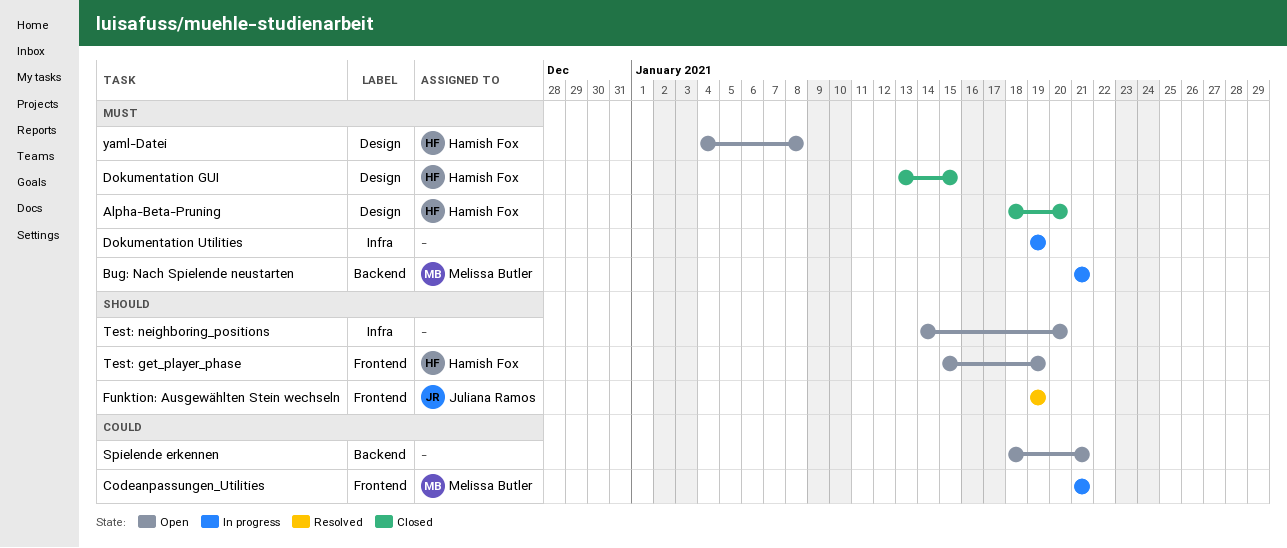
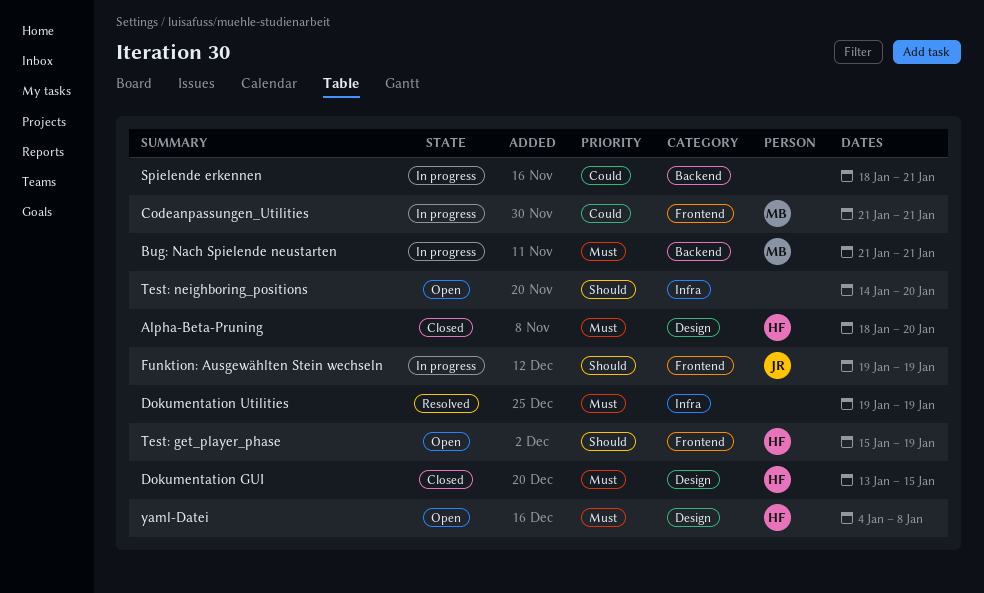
Dokumentation Utilities, status: In progress -> Resolved
Funktion: Ausgewählten Stein wechseln, status: Resolved -> In progress
Spielende erkennen, status: Open -> In progress

